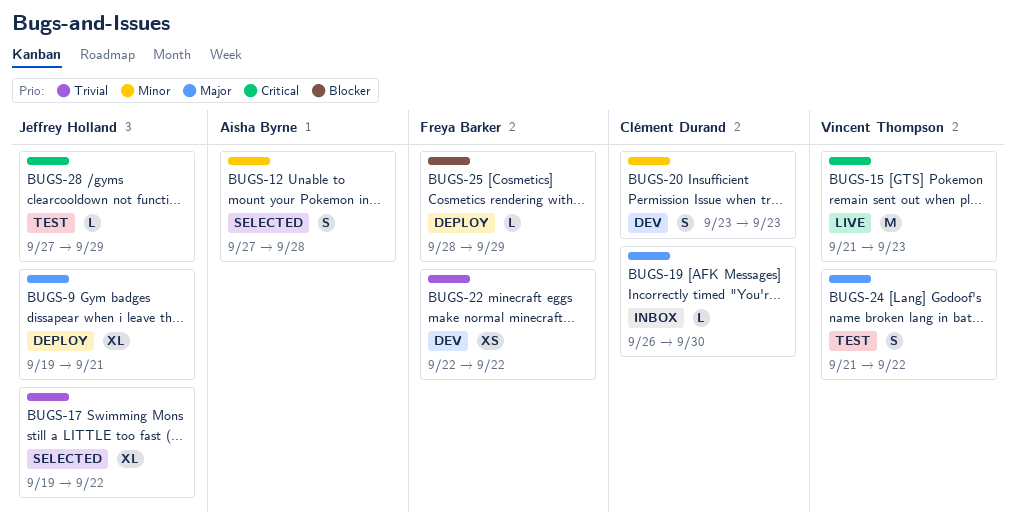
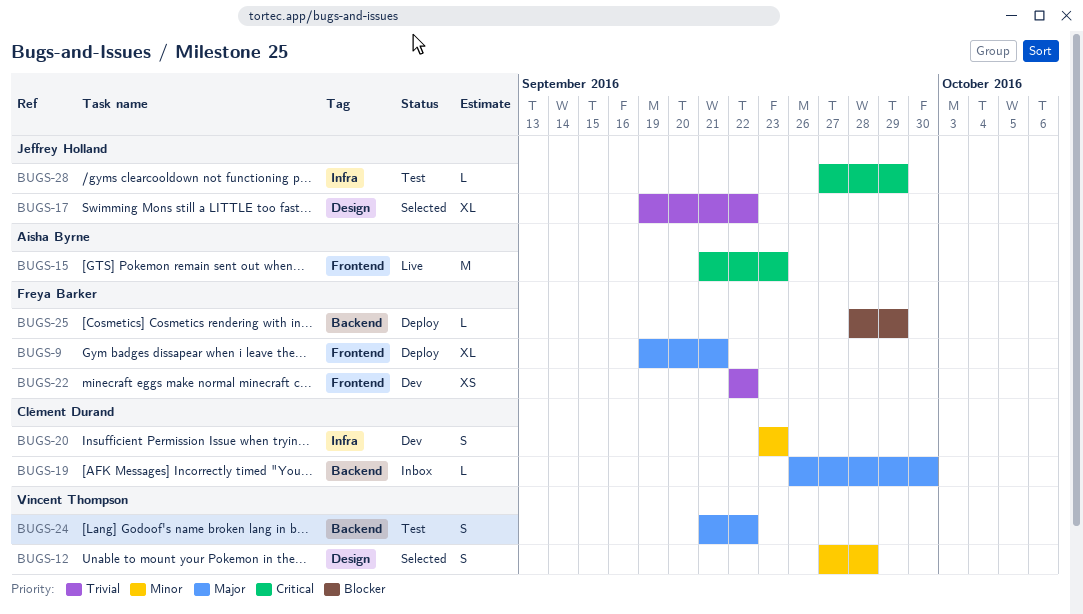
BUGS-9, owner: Jeffrey Holland -> Freya Barker
BUGS-12, owner: Aisha Byrne -> Vincent Thompson
BUGS-15, owner: Vincent Thompson -> Aisha Byrne

